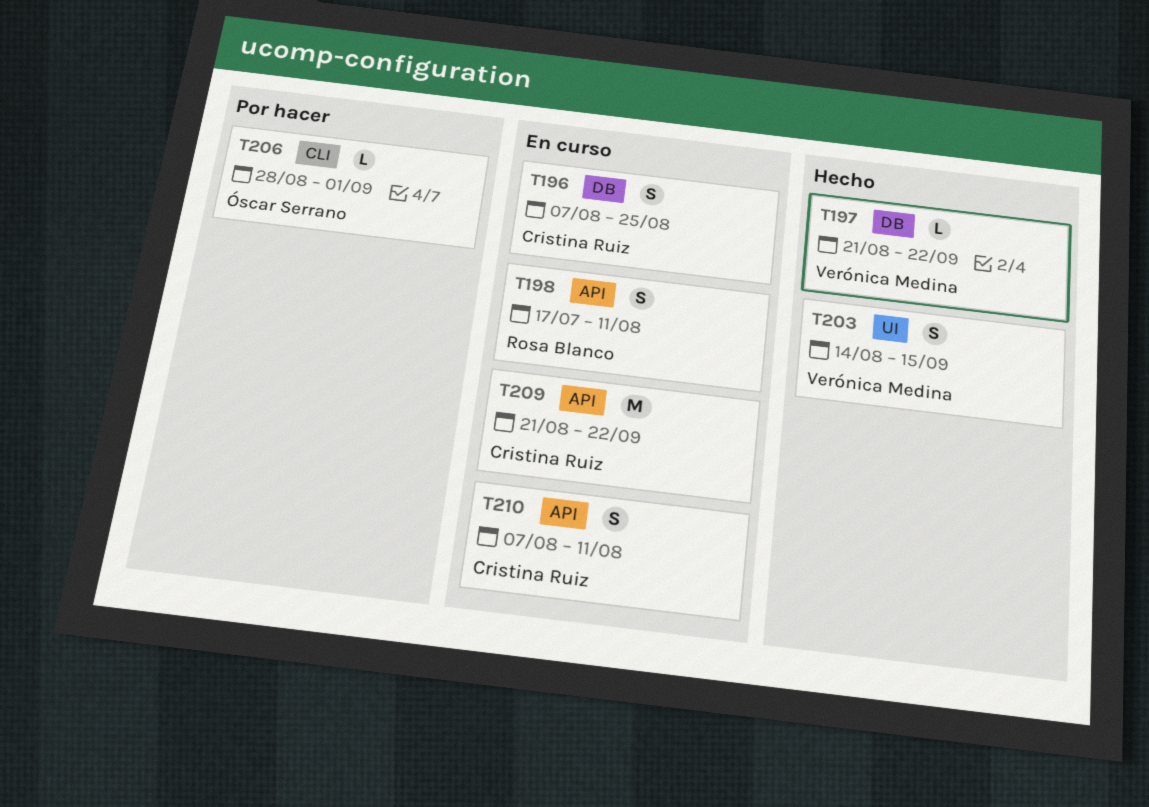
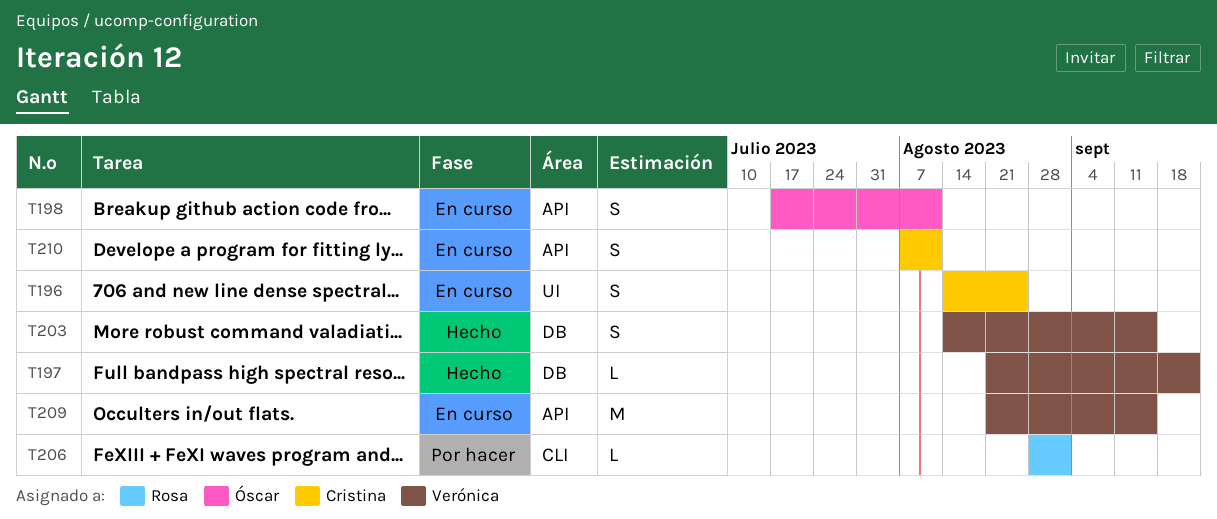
T196, label: DB -> UI
T196, start: Aug 7 -> Aug 14
T198, owner: Rosa Blanco -> Óscar Serrano
T203, label: UI -> DB
T206, owner: Óscar Serrano -> Rosa Blanco
T209, owner: Cristina Ruiz -> Verónica Medina
T209, due: Sep 22 -> Sep 15

